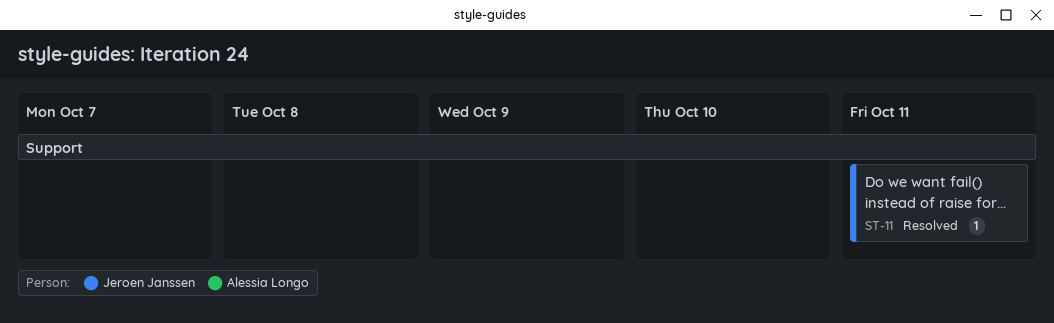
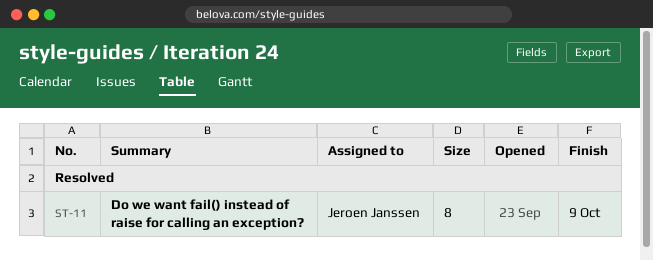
ST-11, estimate: 1 -> 8
ST-11, due: Oct 11 -> Oct 9

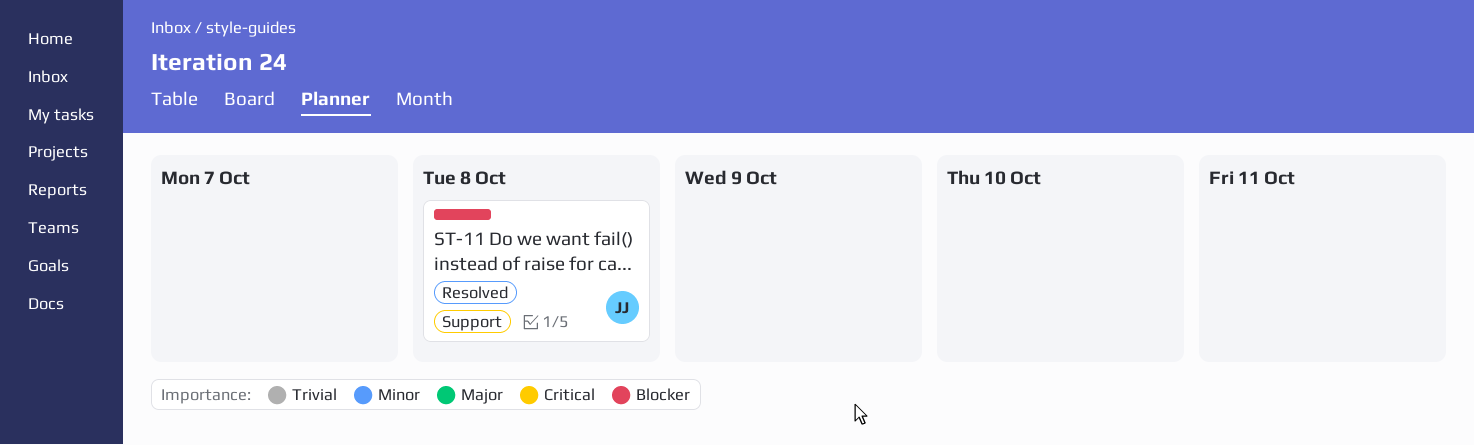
ST-11, due: Oct 9 -> Oct 8

